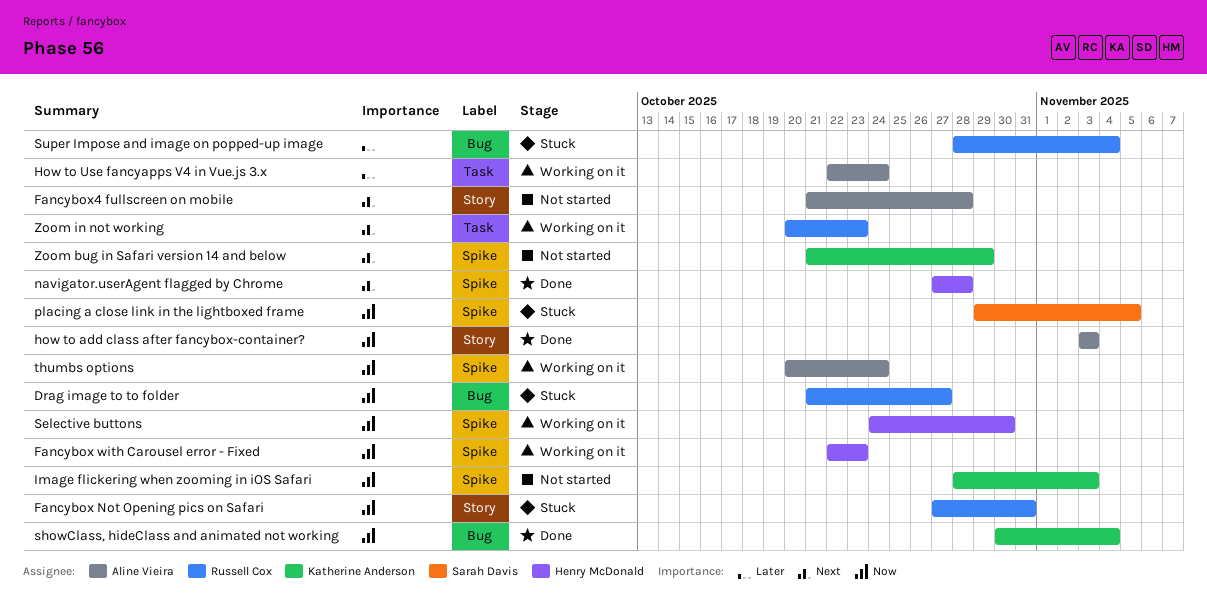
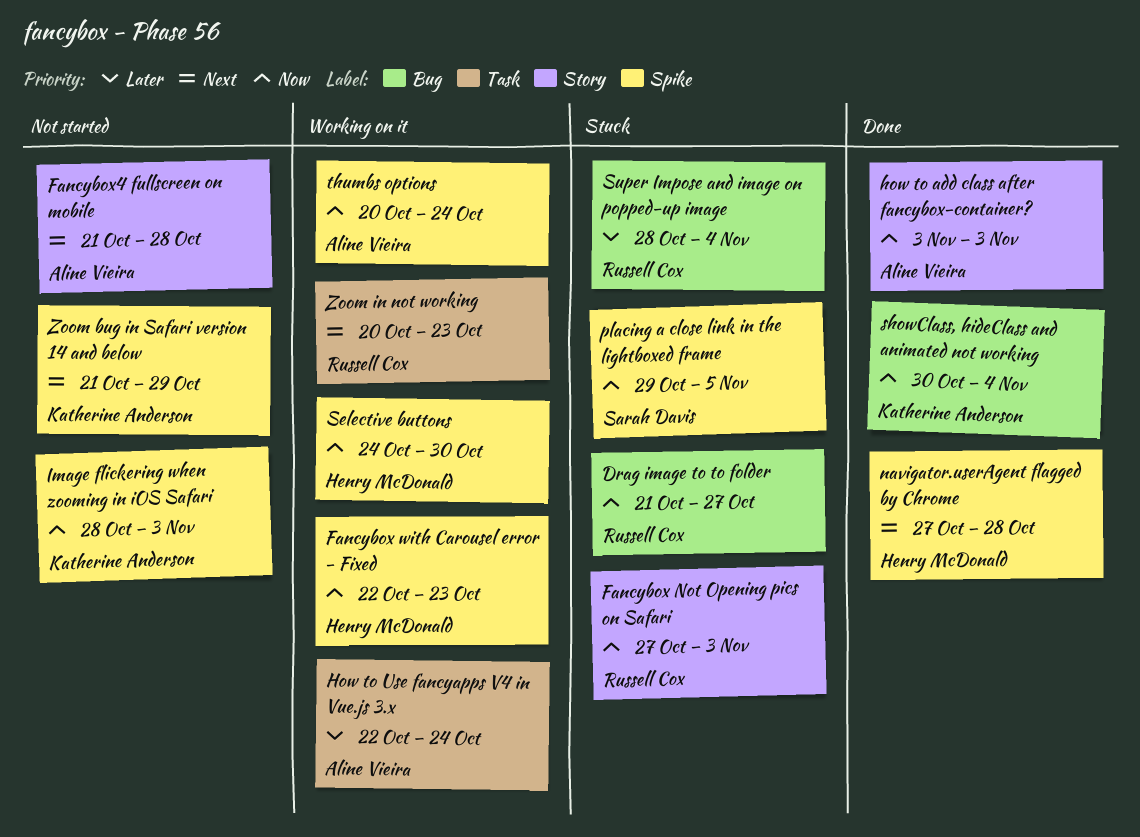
Fancybox Not Opening pics on Safari, due: Oct 31 -> Nov 3

